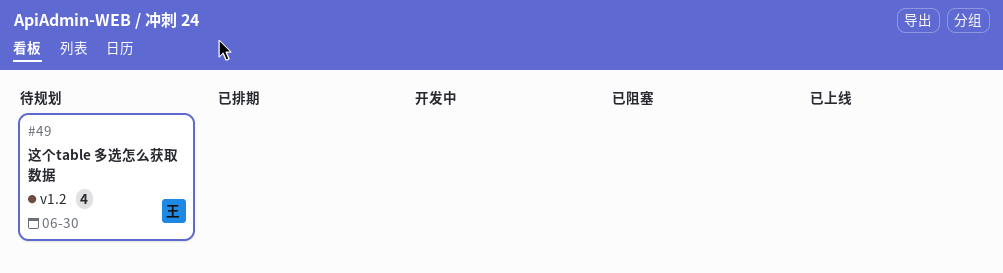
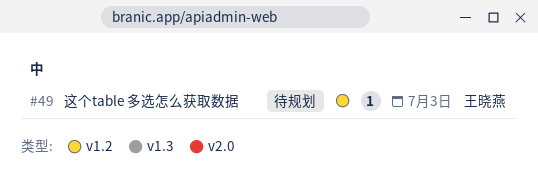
#49, estimate: 4 -> 1
#49, due: Jun 30 -> Jul 3

